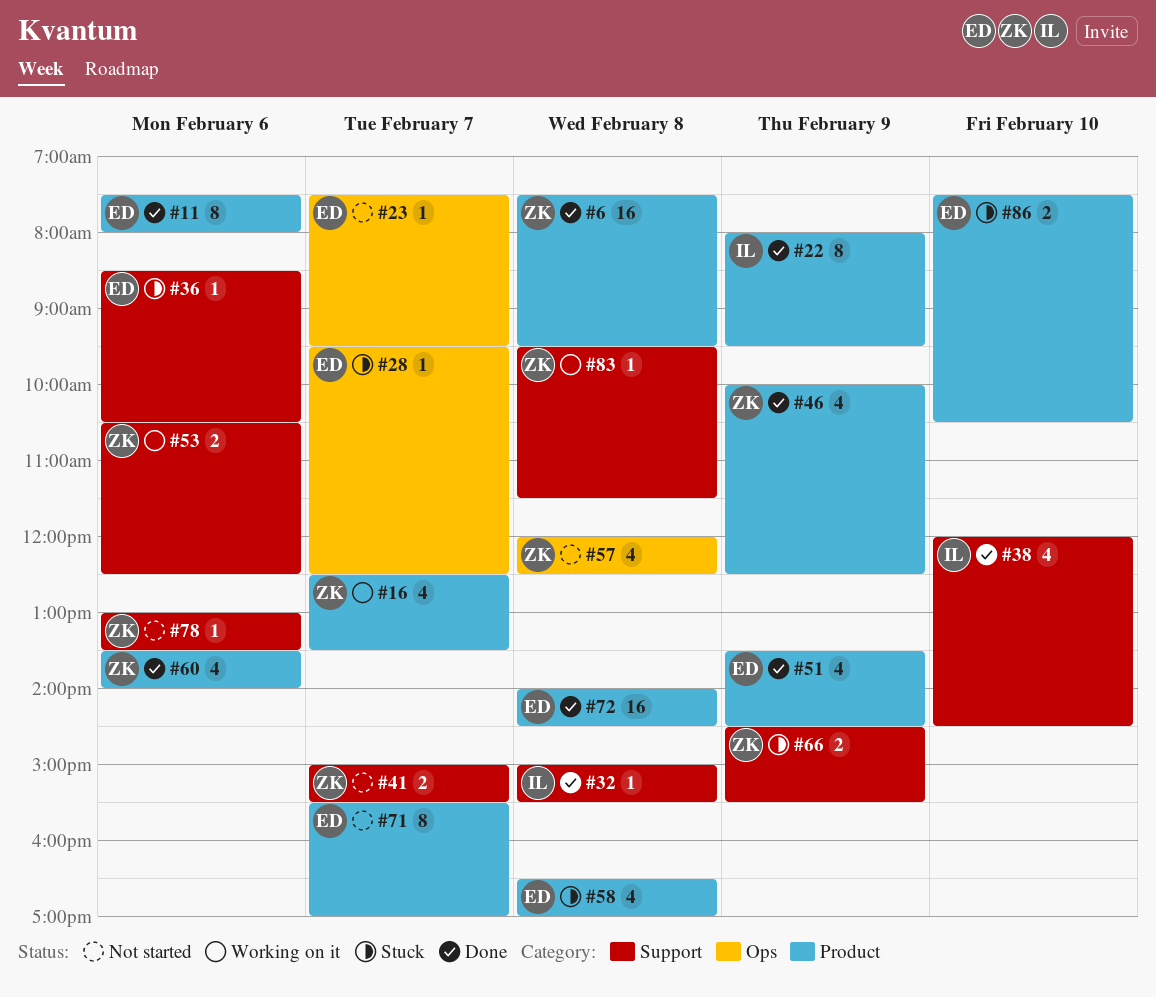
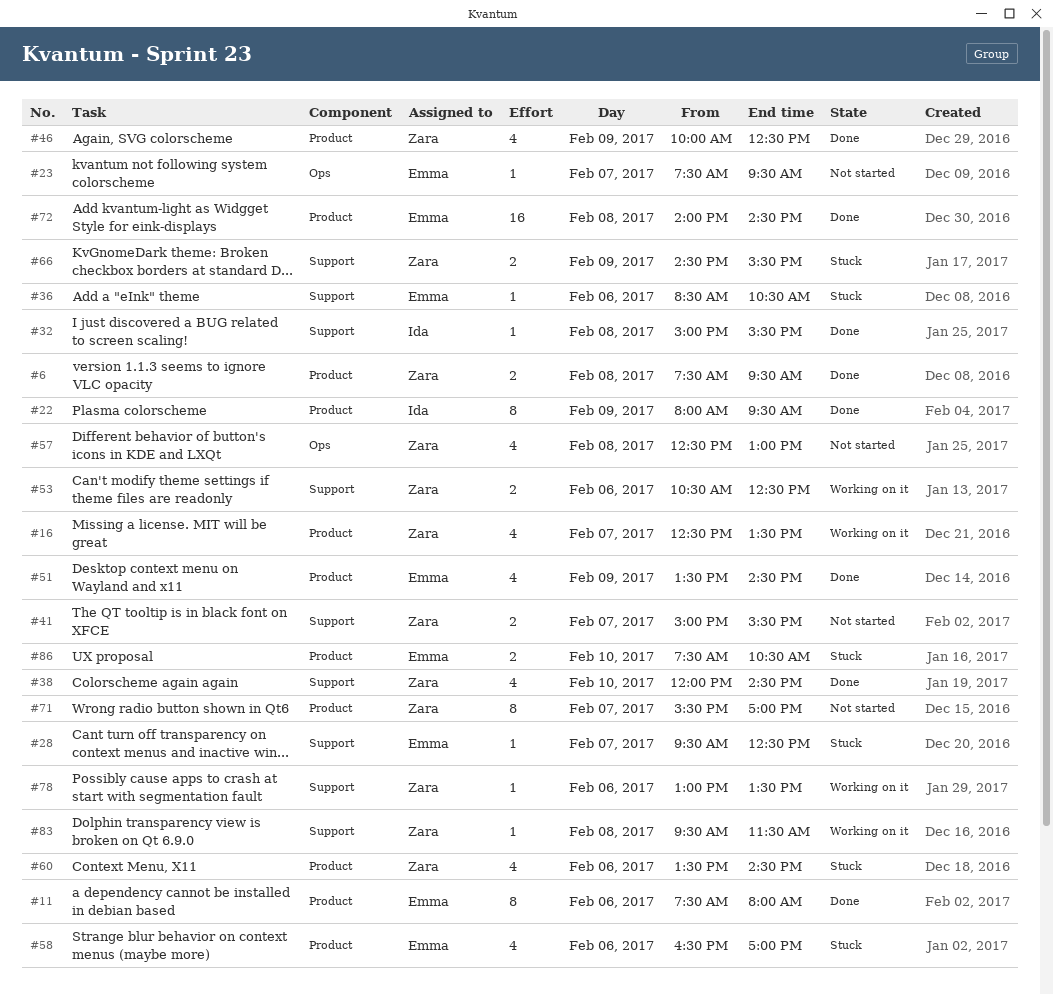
#6, estimate: 16 -> 2
#28, label: Ops -> Support
#38, owner: Ida -> Zara
#57, begins: 12:00 -> 12:30
#57, ends: 12:30 -> 13:00
#58, day: Feb 8 -> Feb 6
#60, status: Done -> Stuck
#60, ends: 14:00 -> 14:30
#71, owner: Emma -> Zara
#78, status: Not started -> Working on it

